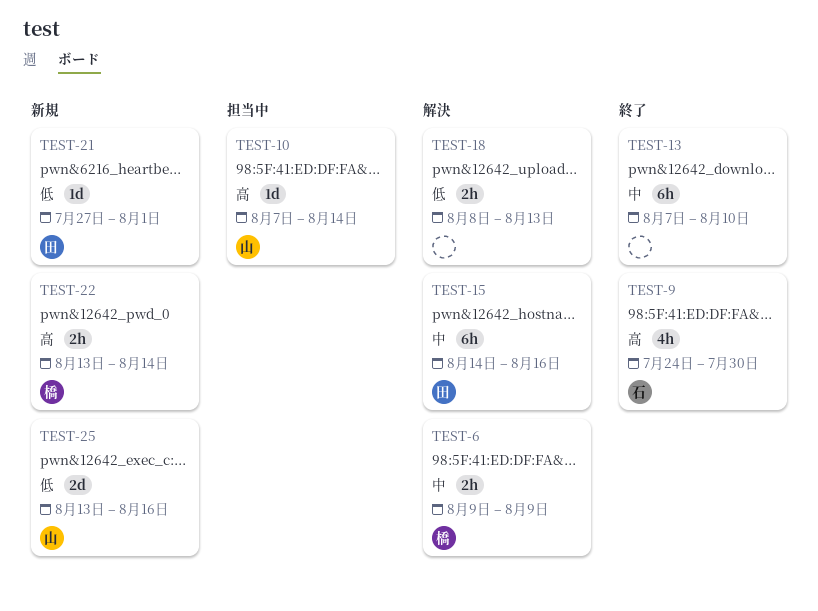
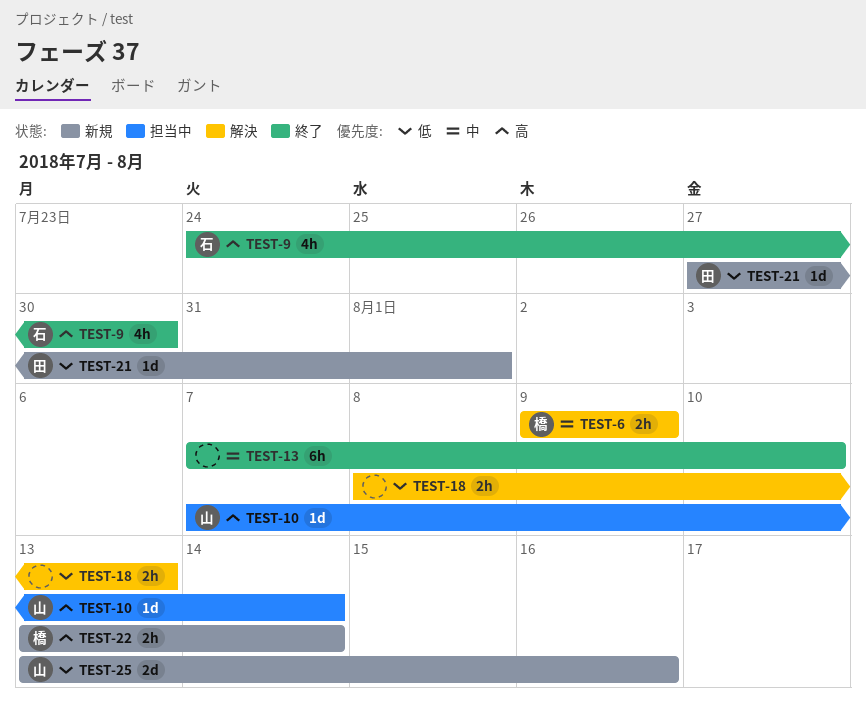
TEST-15: present -> none

